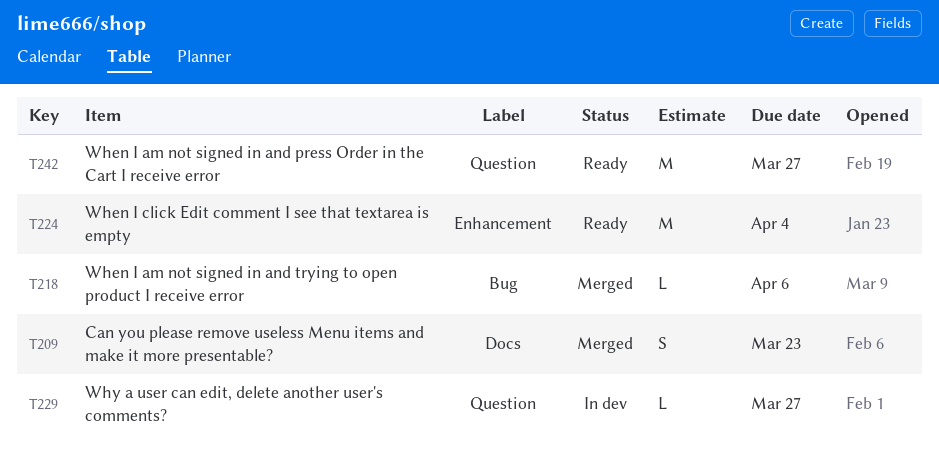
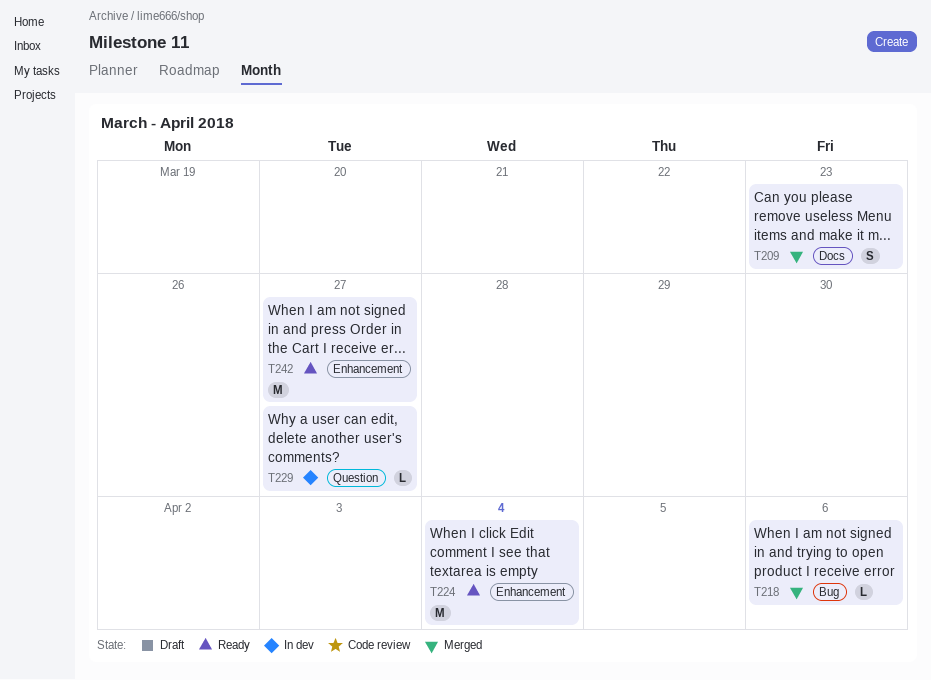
T242, label: Question -> Enhancement

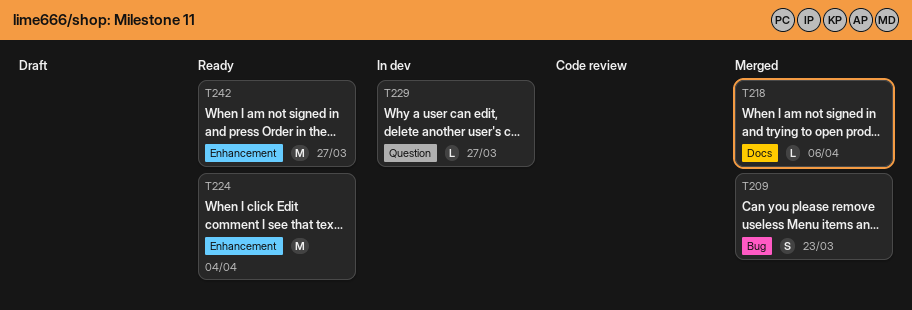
T209, label: Docs -> Bug
T218, label: Bug -> Docs

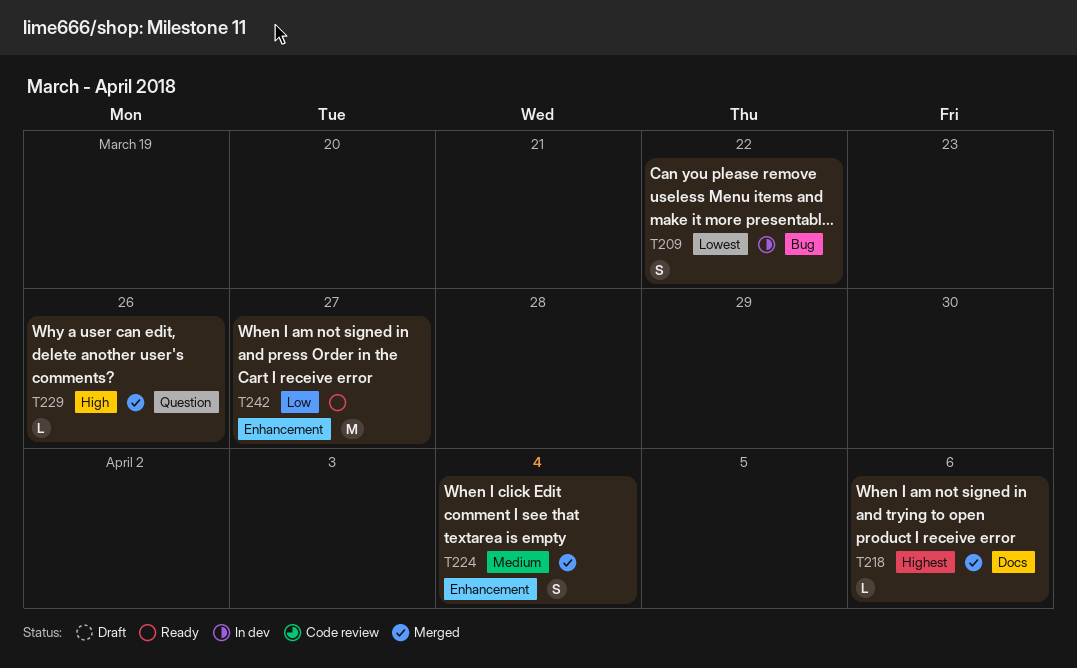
T209, status: Merged -> In dev
T209, due: Mar 23 -> Mar 22
T224, status: Ready -> Merged
T224, estimate: M -> S
T229, status: In dev -> Merged
T229, due: Mar 27 -> Mar 26

